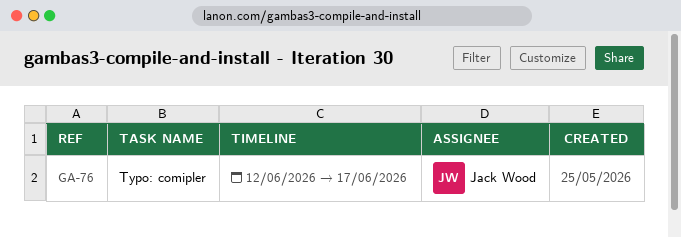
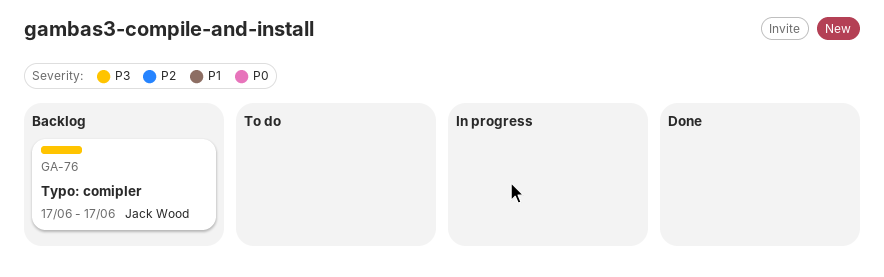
GA-76, start: Jun 12 -> Jun 17

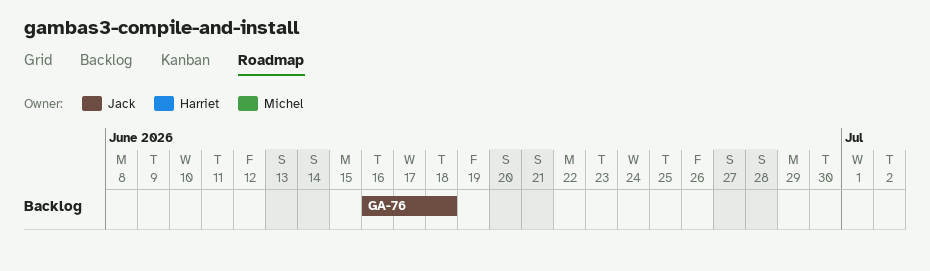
GA-76, start: Jun 17 -> Jun 16
GA-76, due: Jun 17 -> Jun 18

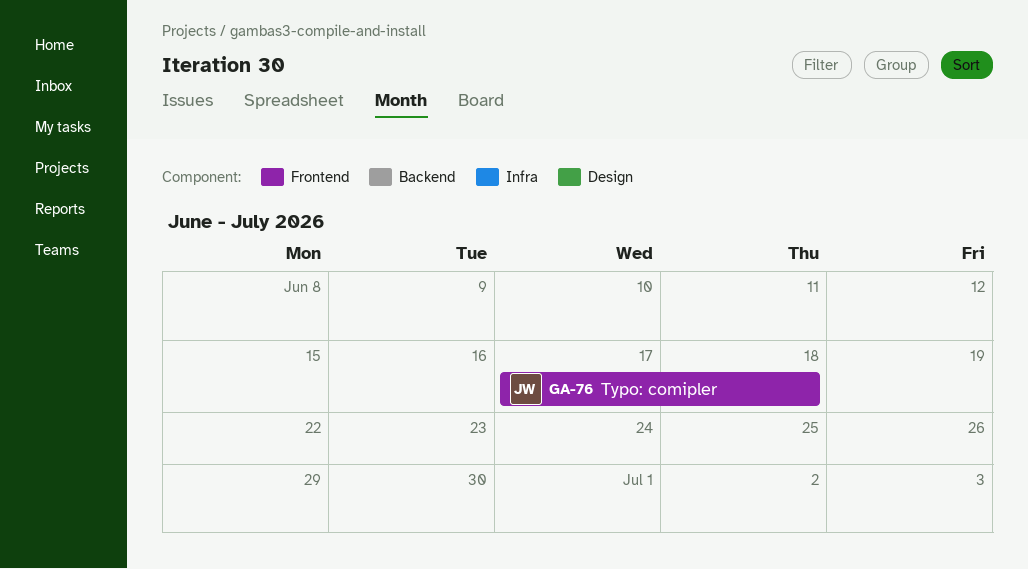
GA-76, start: Jun 16 -> Jun 17

